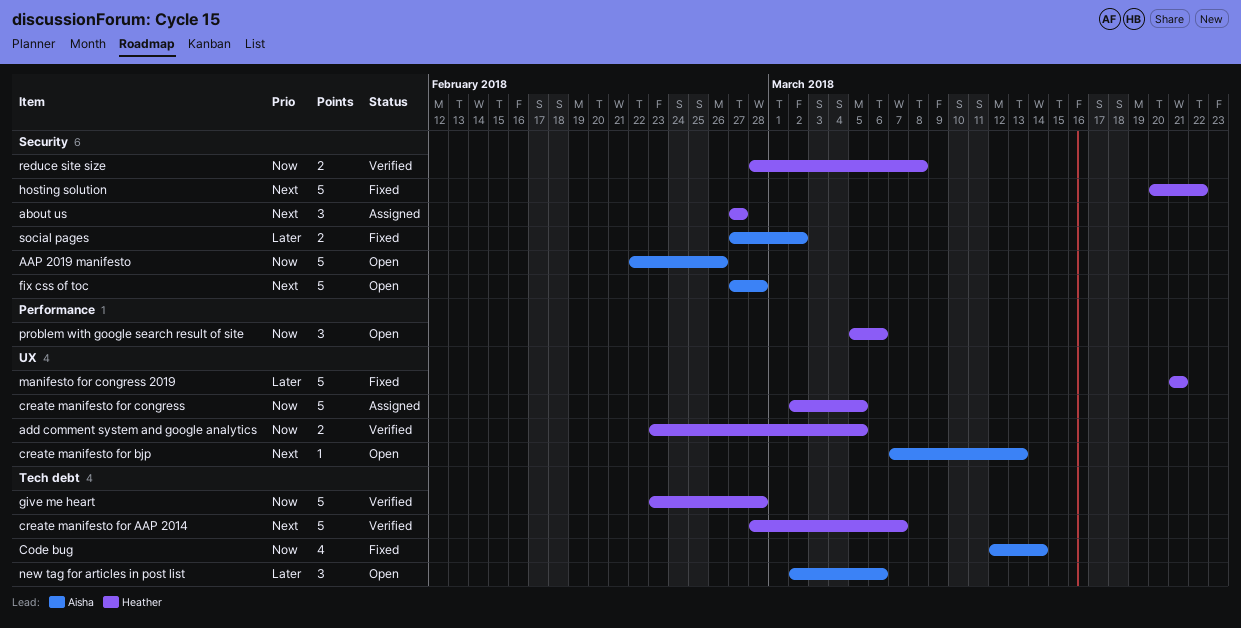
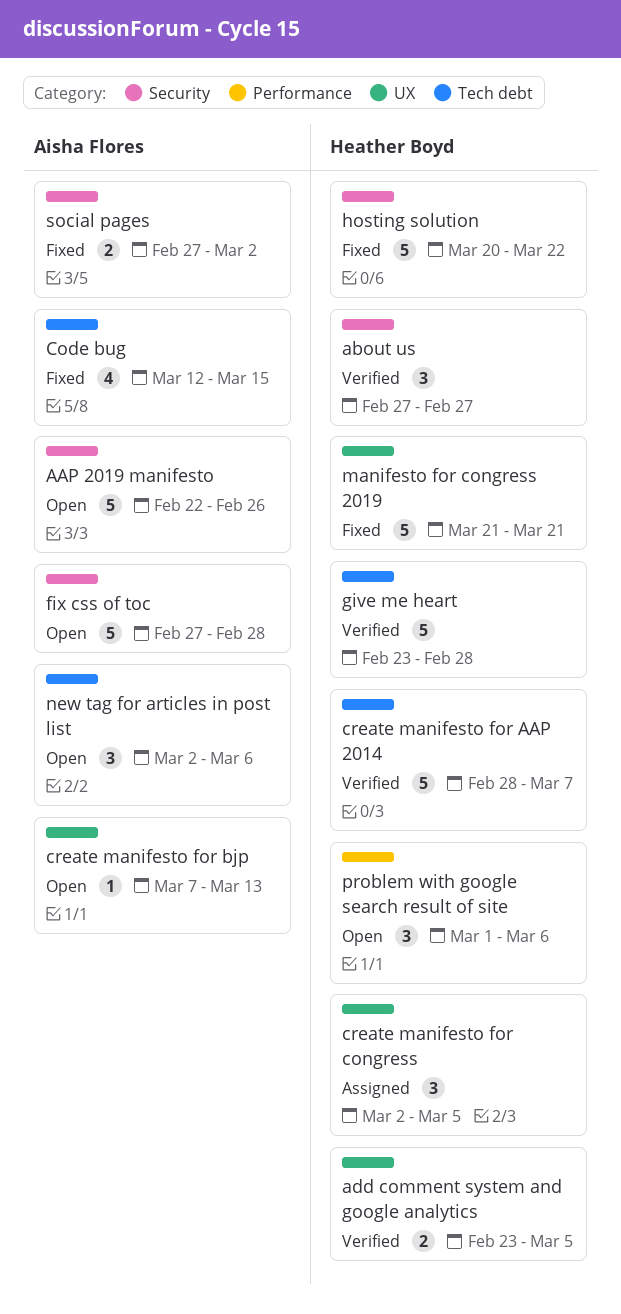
about us, status: Assigned -> Verified
Code bug, due: Mar 14 -> Mar 15
create manifesto for congress, estimate: 5 -> 3
problem with google search result of site, start: Mar 5 -> Mar 1
reduce site size: present -> none

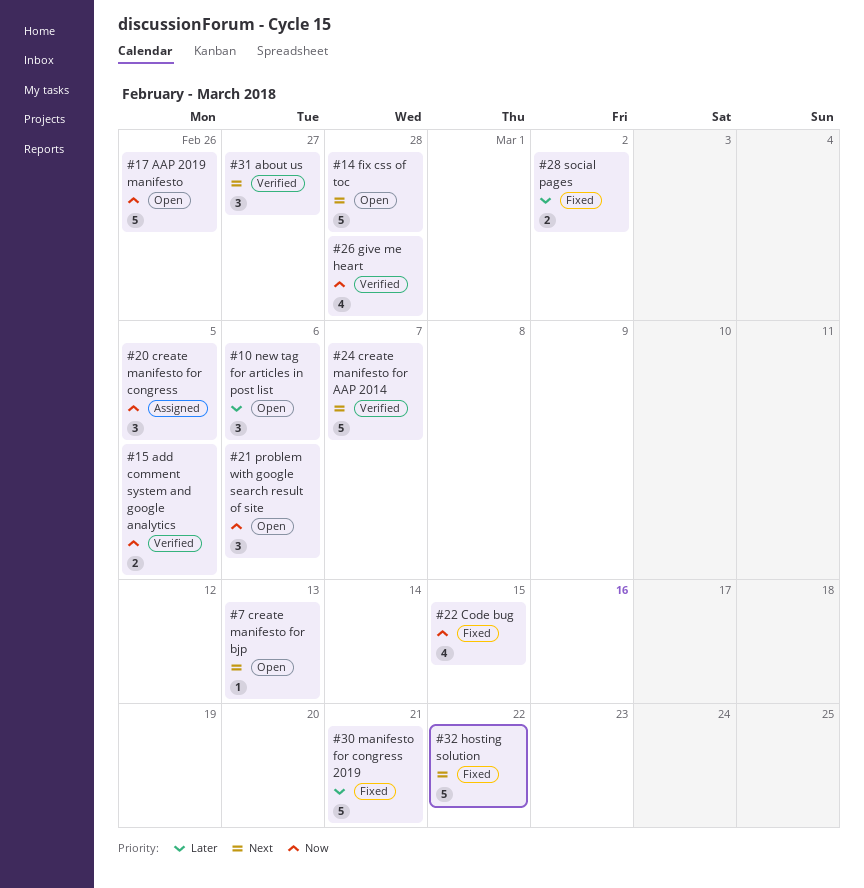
give me heart, estimate: 5 -> 4

